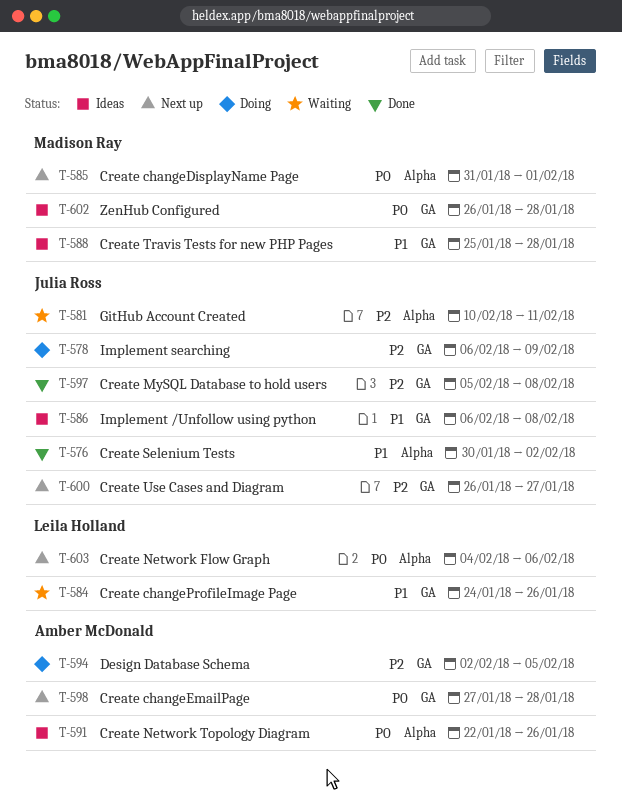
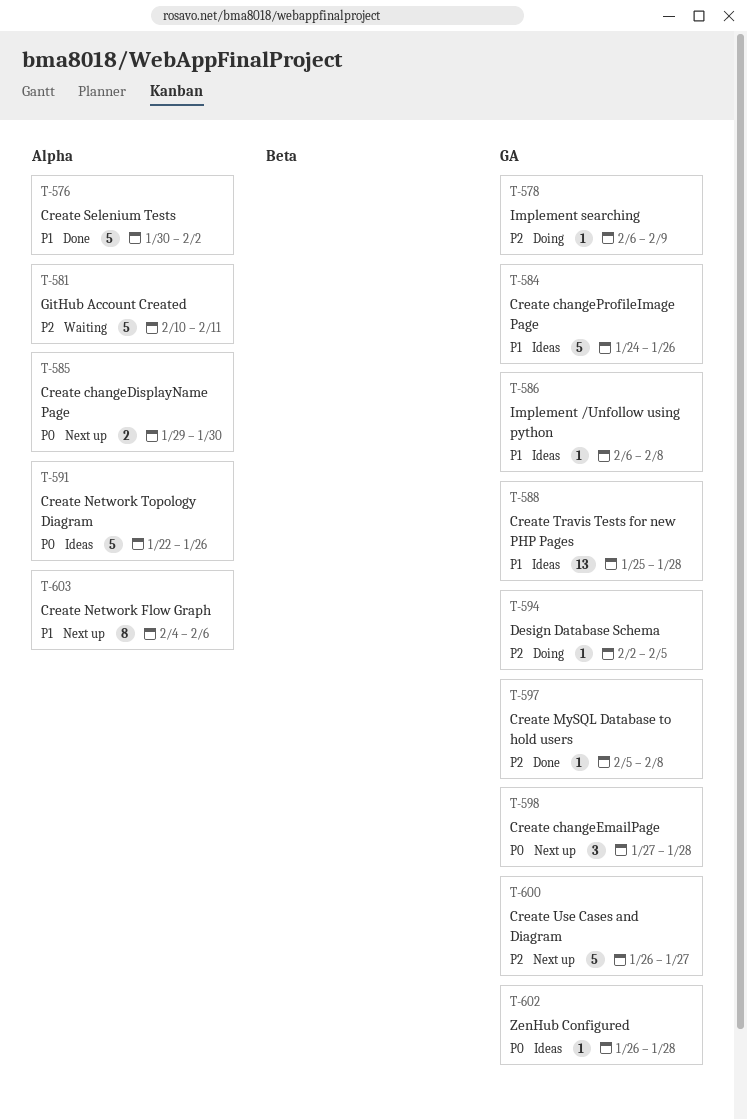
T-584, status: Waiting -> Ideas
T-585, start: Jan 31 -> Jan 29
T-585, due: Feb 1 -> Jan 30
T-603, priority: P0 -> P1

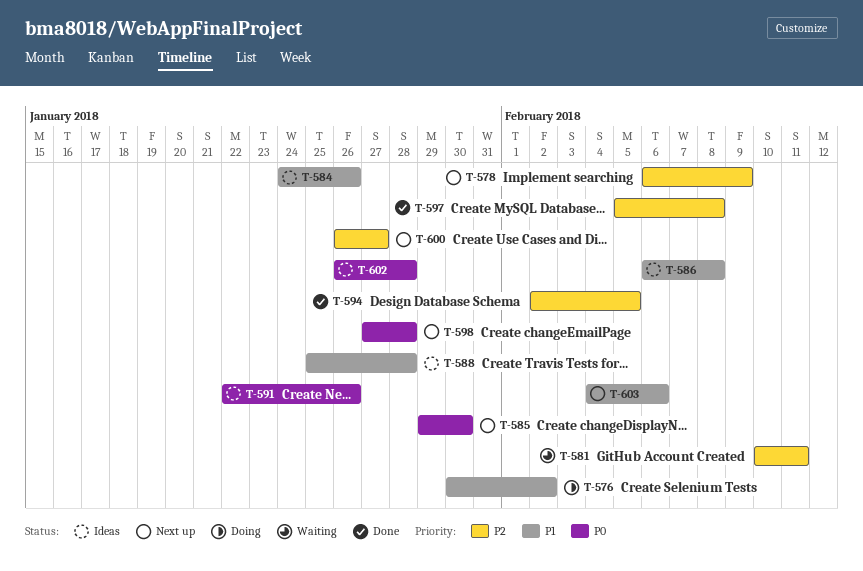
T-576, status: Done -> Doing
T-578, status: Doing -> Next up
T-594, status: Doing -> Done

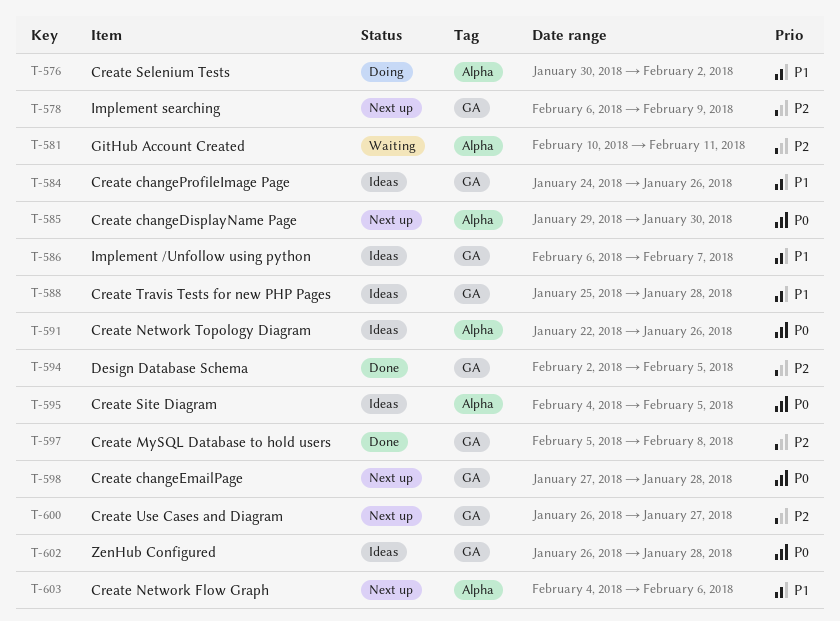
T-586, due: Feb 8 -> Feb 7
T-595: none -> present

